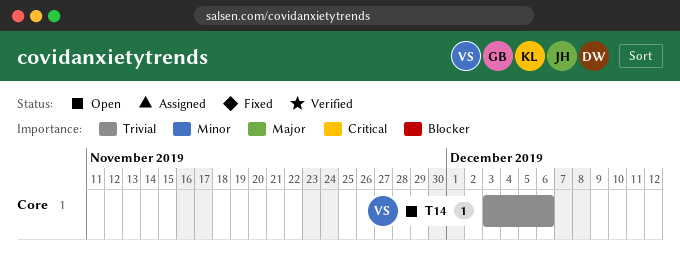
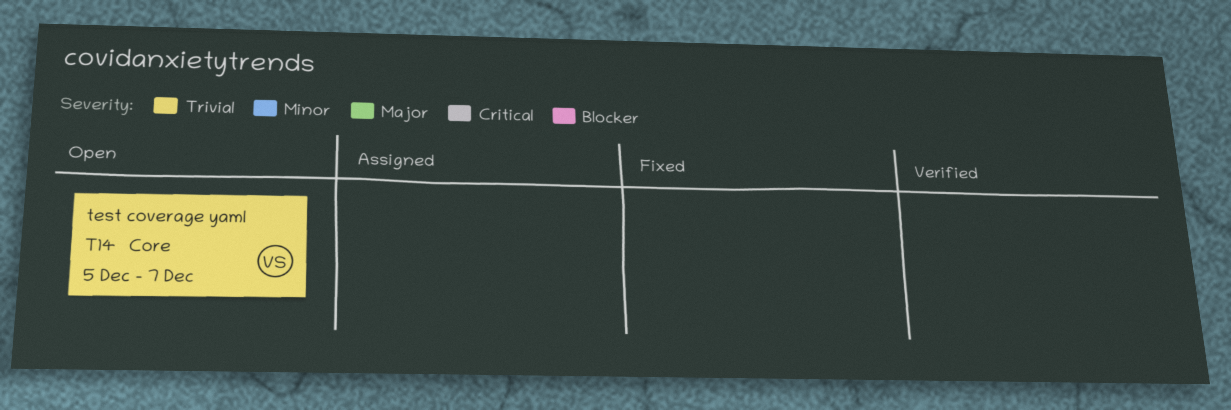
T14, start: Dec 3 -> Dec 5
T14, due: Dec 6 -> Dec 7

